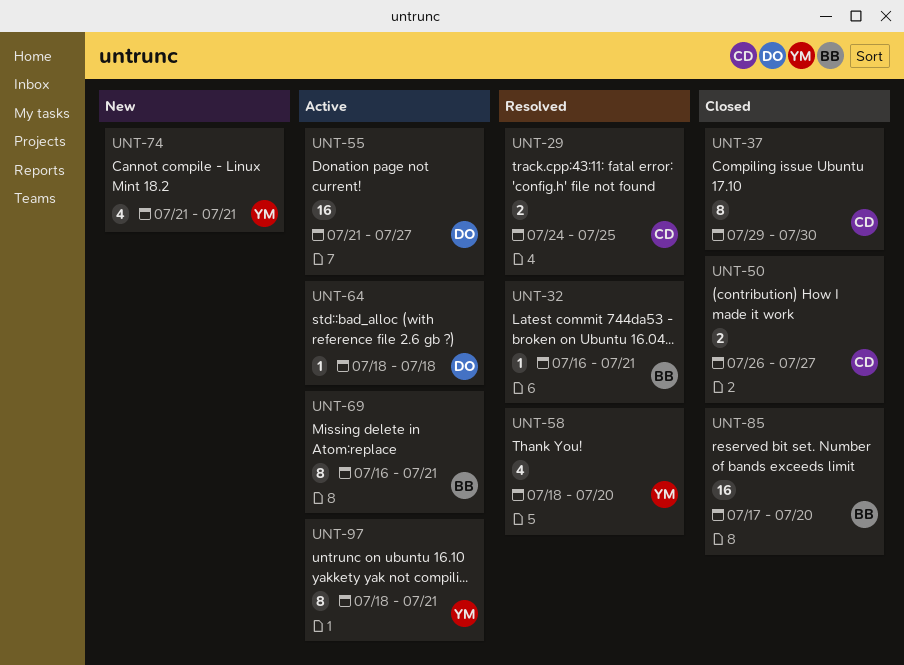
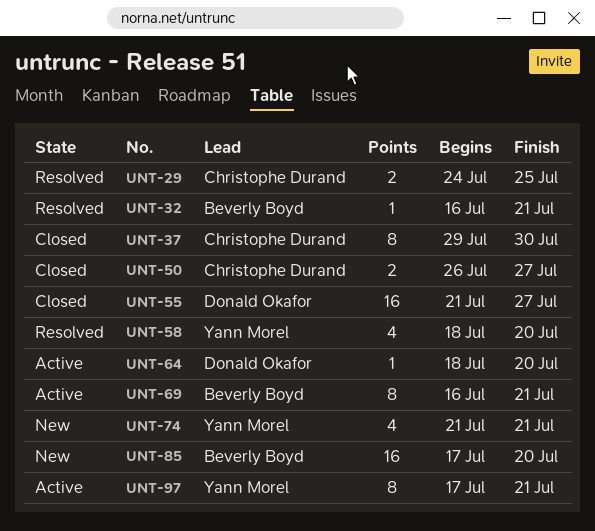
UNT-55, status: Active -> Closed
UNT-64, due: Jul 18 -> Jul 20
UNT-85, status: Closed -> New
UNT-97, start: Jul 18 -> Jul 17

